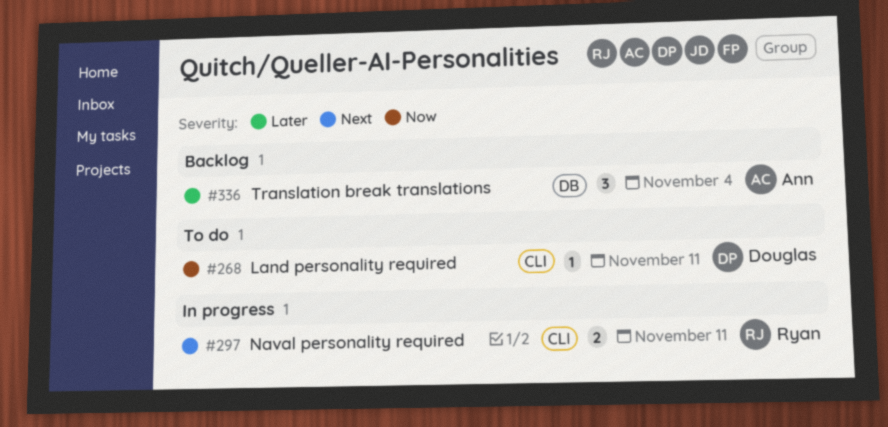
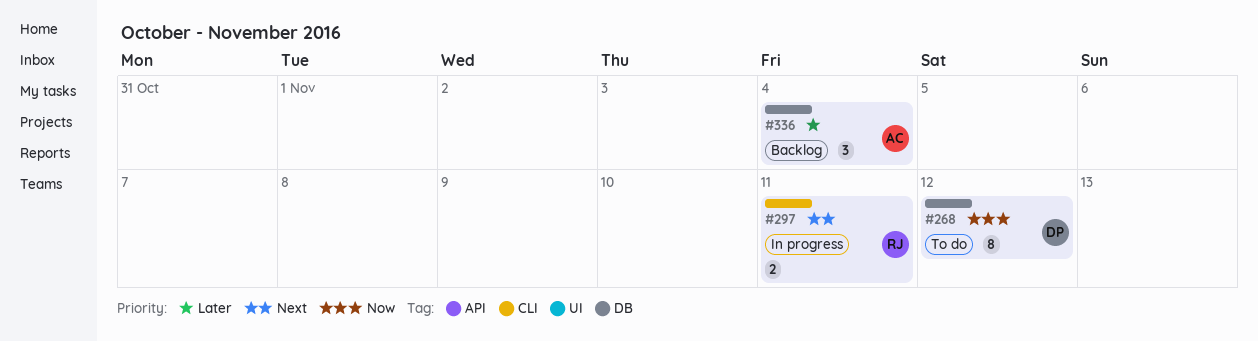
#268, label: CLI -> DB
#268, estimate: 1 -> 8
#268, due: Nov 11 -> Nov 12

